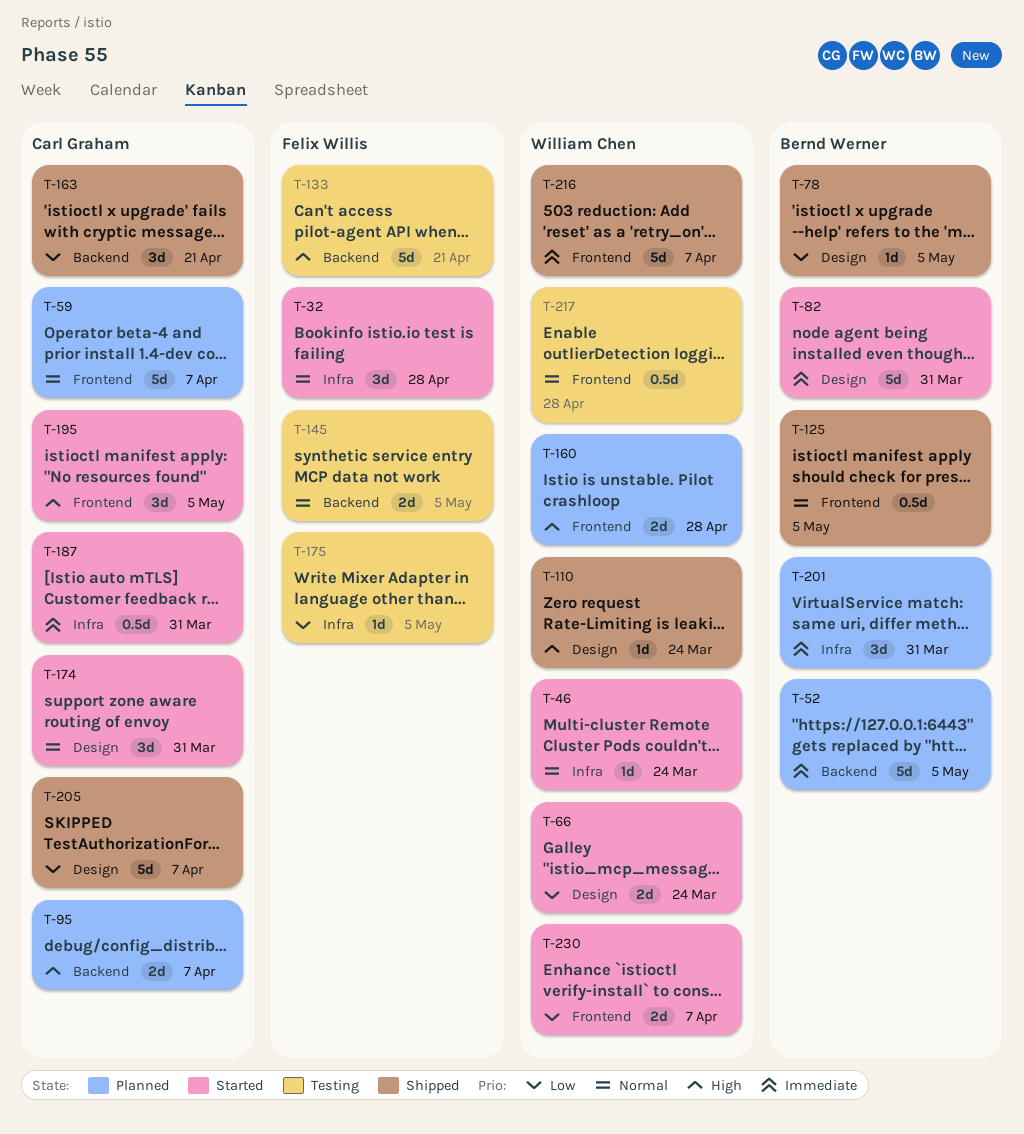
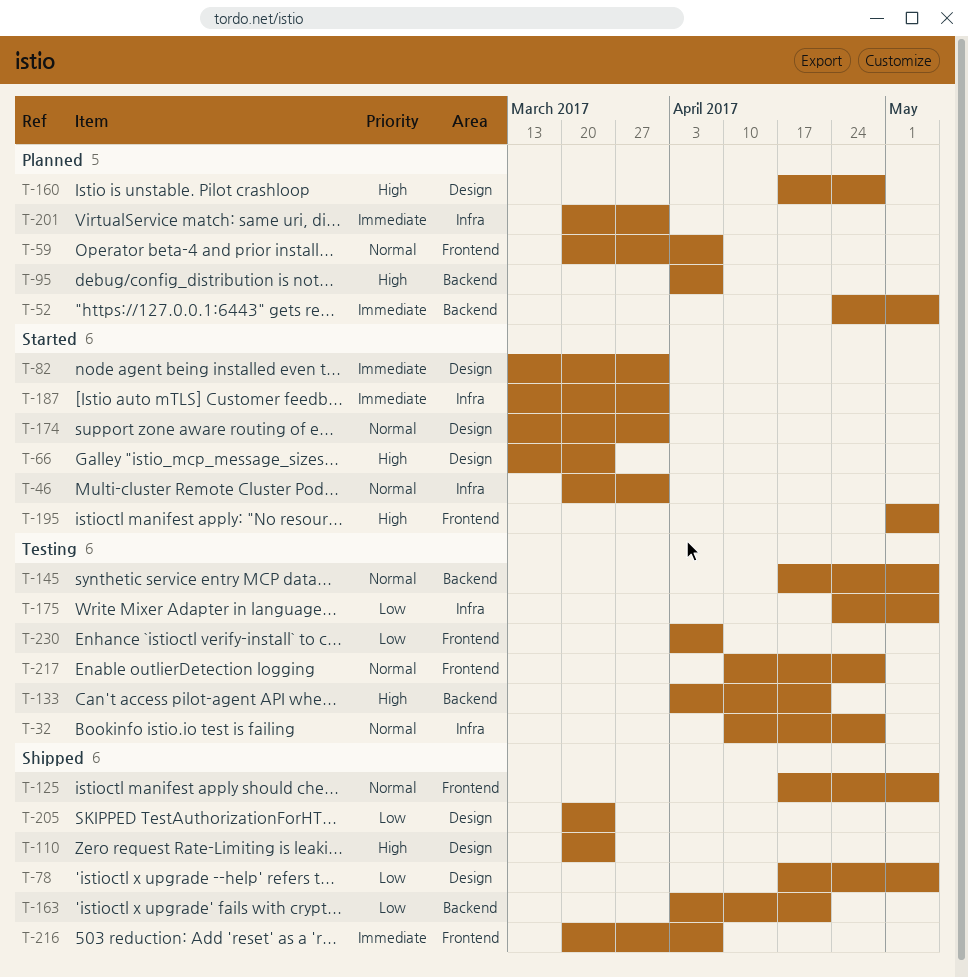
T-32, status: Started -> Testing
T-46, due: Mar 24 -> Mar 31
T-66, priority: Low -> High
T-160, label: Frontend -> Design
T-205, due: Apr 7 -> Mar 24
T-230, status: Started -> Testing

